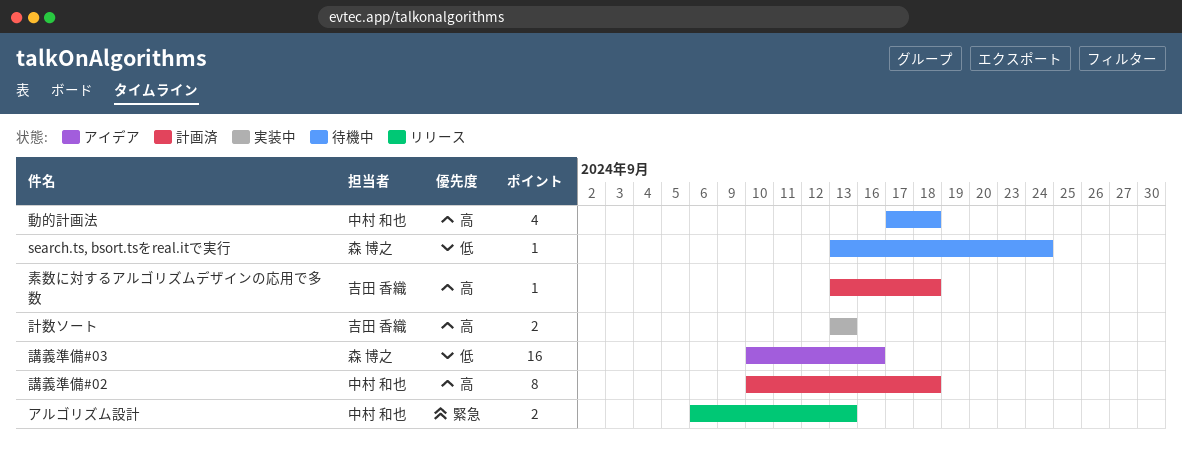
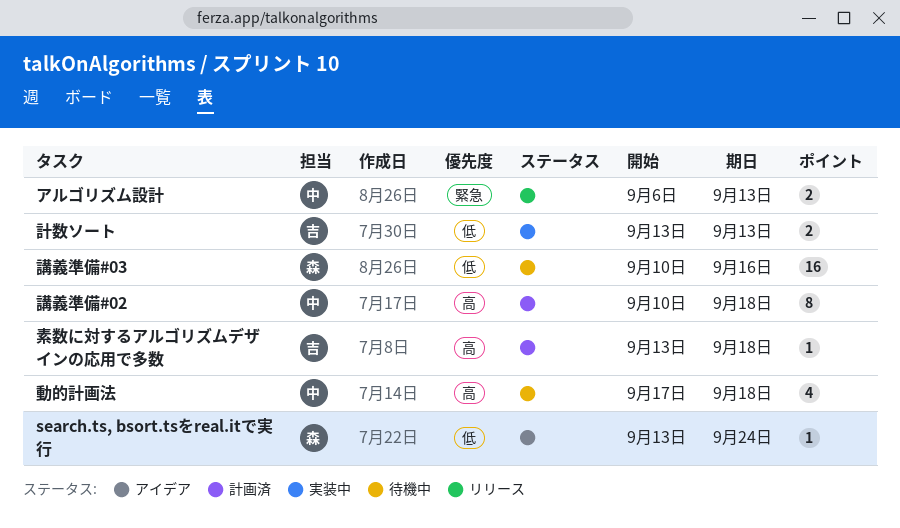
search.ts, bsort.tsをreal.itで実行, status: 待機中 -> アイデア
計数ソート, priority: 高 -> 低
講義準備#03, status: アイデア -> 待機中

